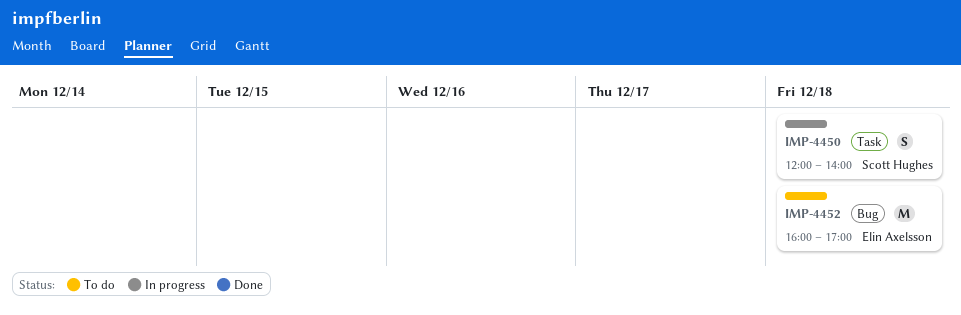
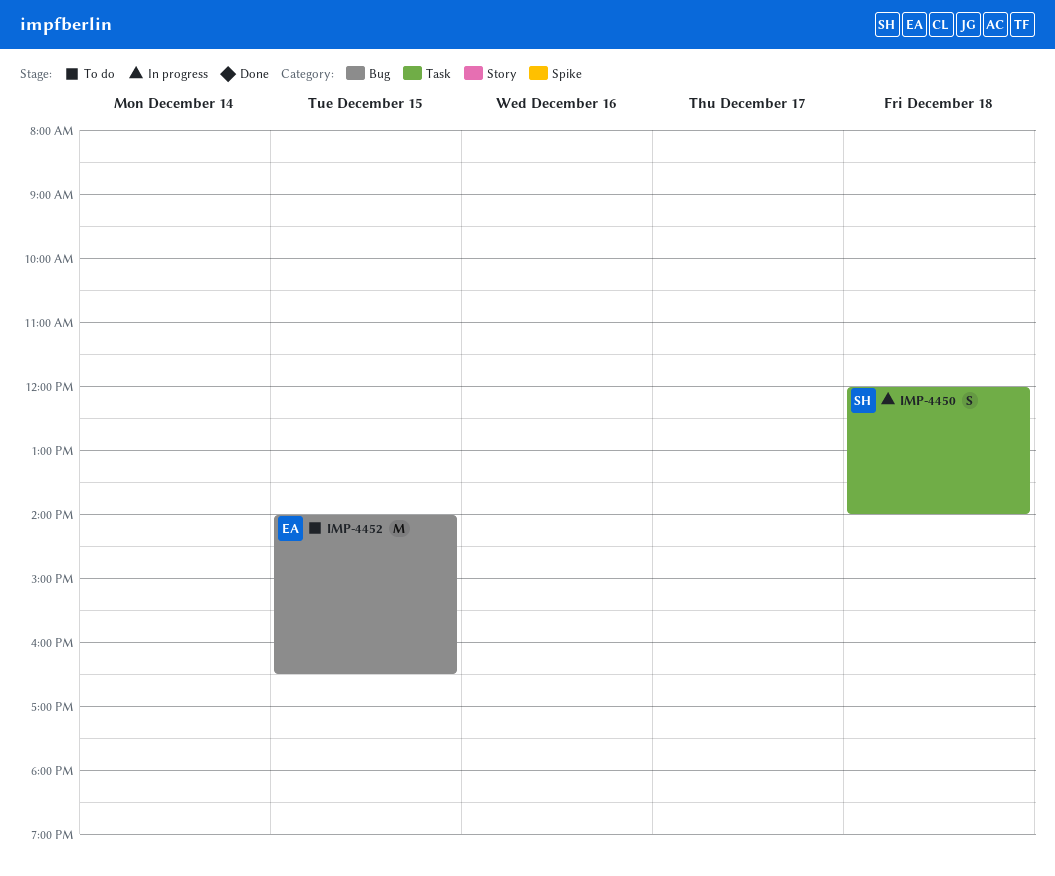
IMP-4452, day: Dec 18 -> Dec 15
IMP-4452, begins: 16:00 -> 14:00
IMP-4452, ends: 17:00 -> 16:30

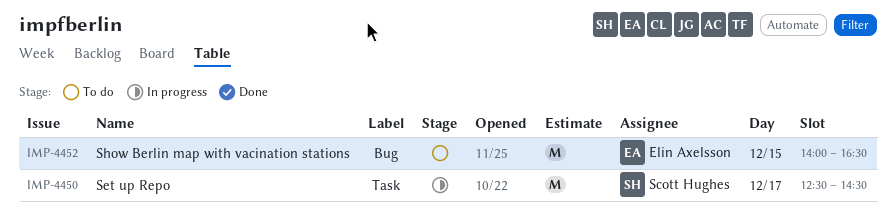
IMP-4450, estimate: S -> M
IMP-4450, day: Dec 18 -> Dec 17
IMP-4450, begins: 12:00 -> 12:30
IMP-4450, ends: 14:00 -> 14:30

